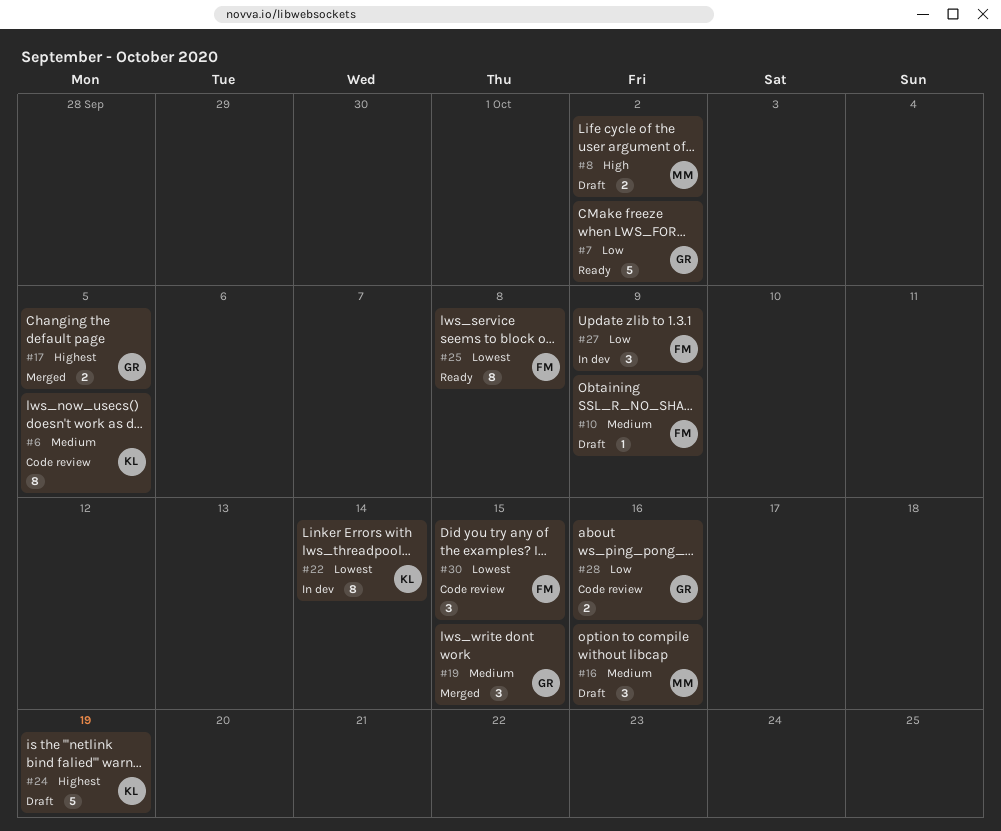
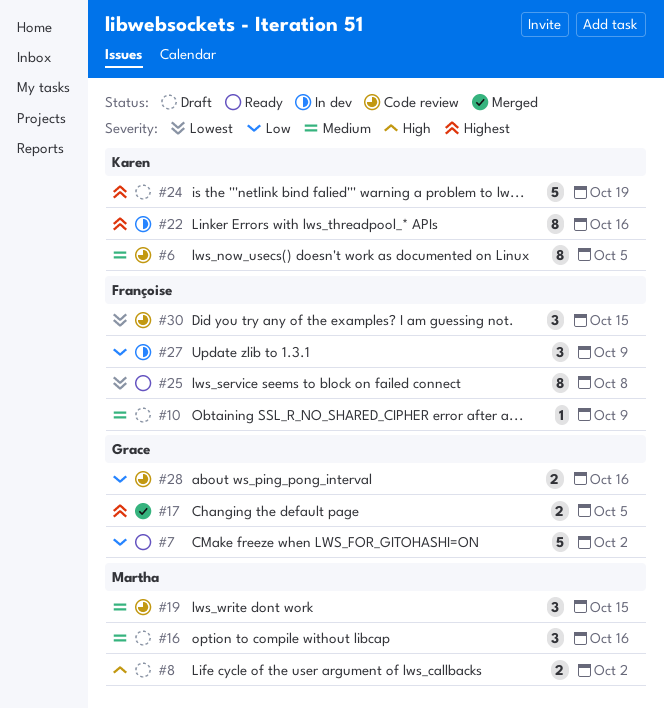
#19, status: Merged -> Code review
#19, owner: Grace -> Martha
#22, priority: Lowest -> Highest
#22, due: Oct 14 -> Oct 16

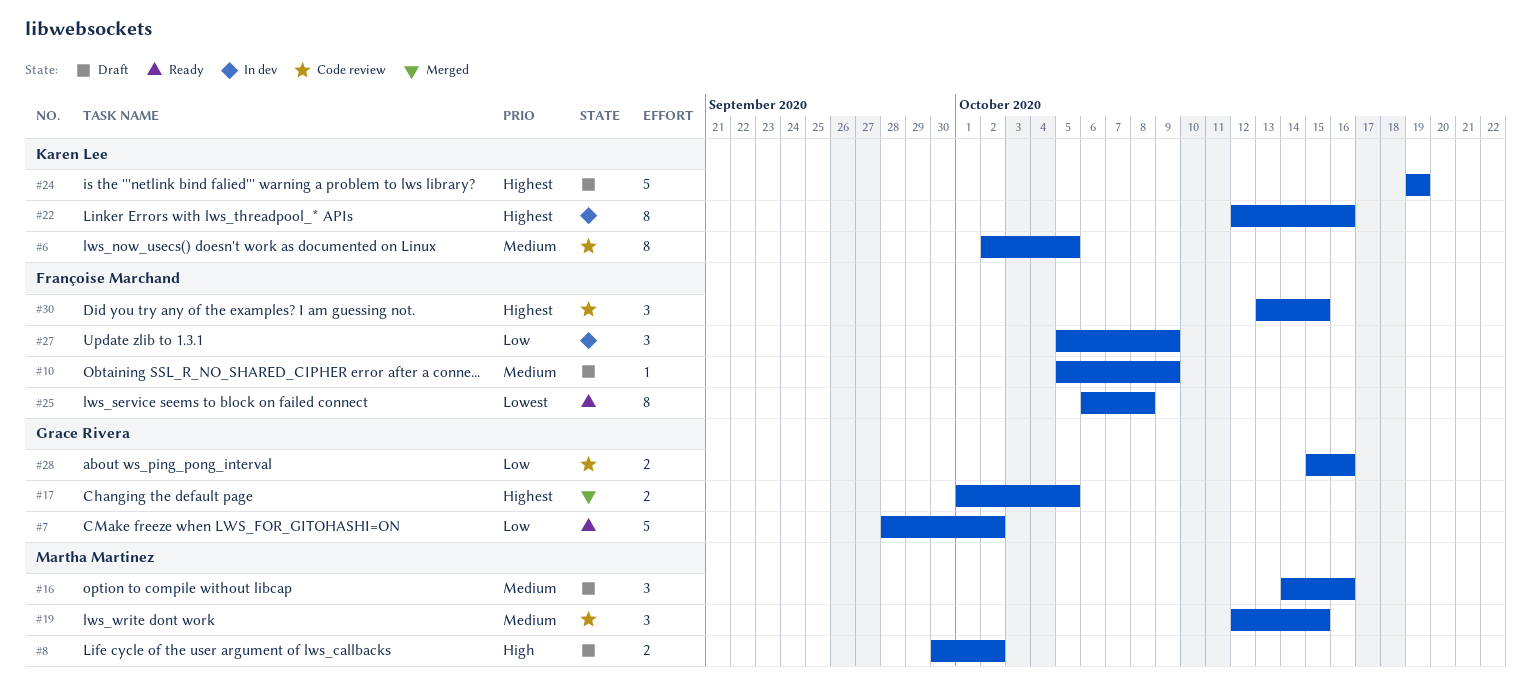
#30, priority: Lowest -> Highest

